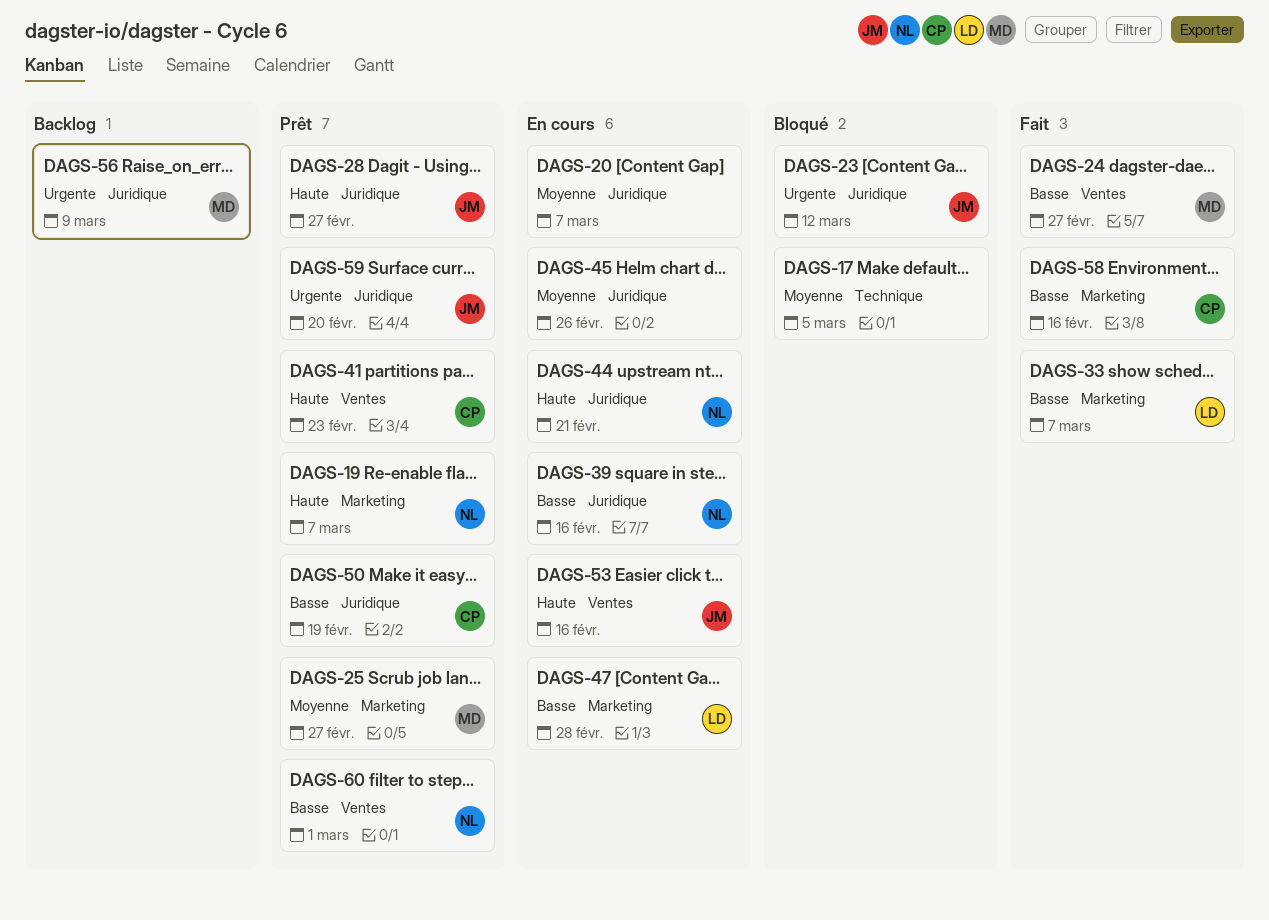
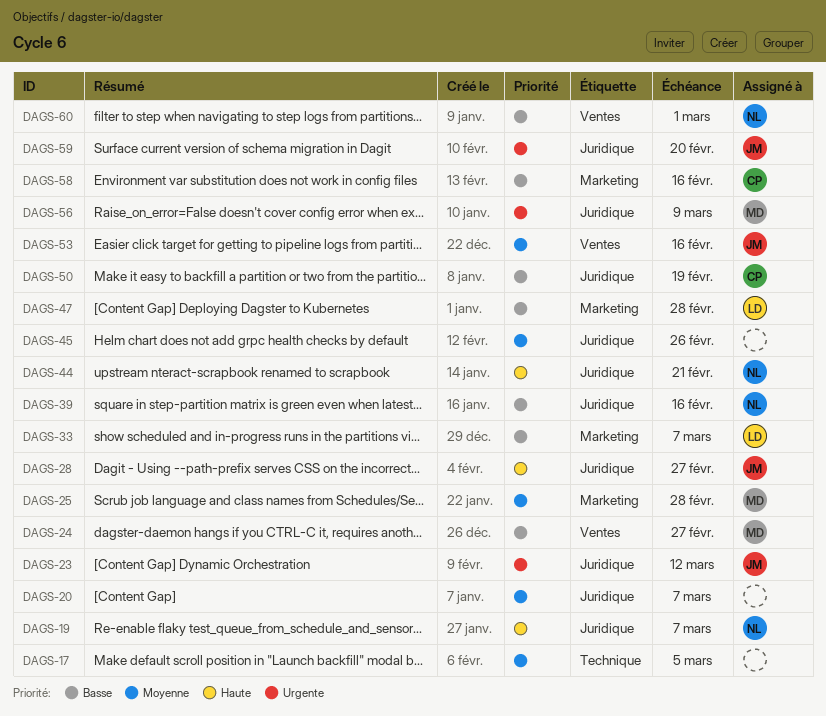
DAGS-19, label: Marketing -> Juridique
DAGS-25, due: Feb 27 -> Feb 28
DAGS-41: present -> none
DAGS-53, priority: Haute -> Moyenne

